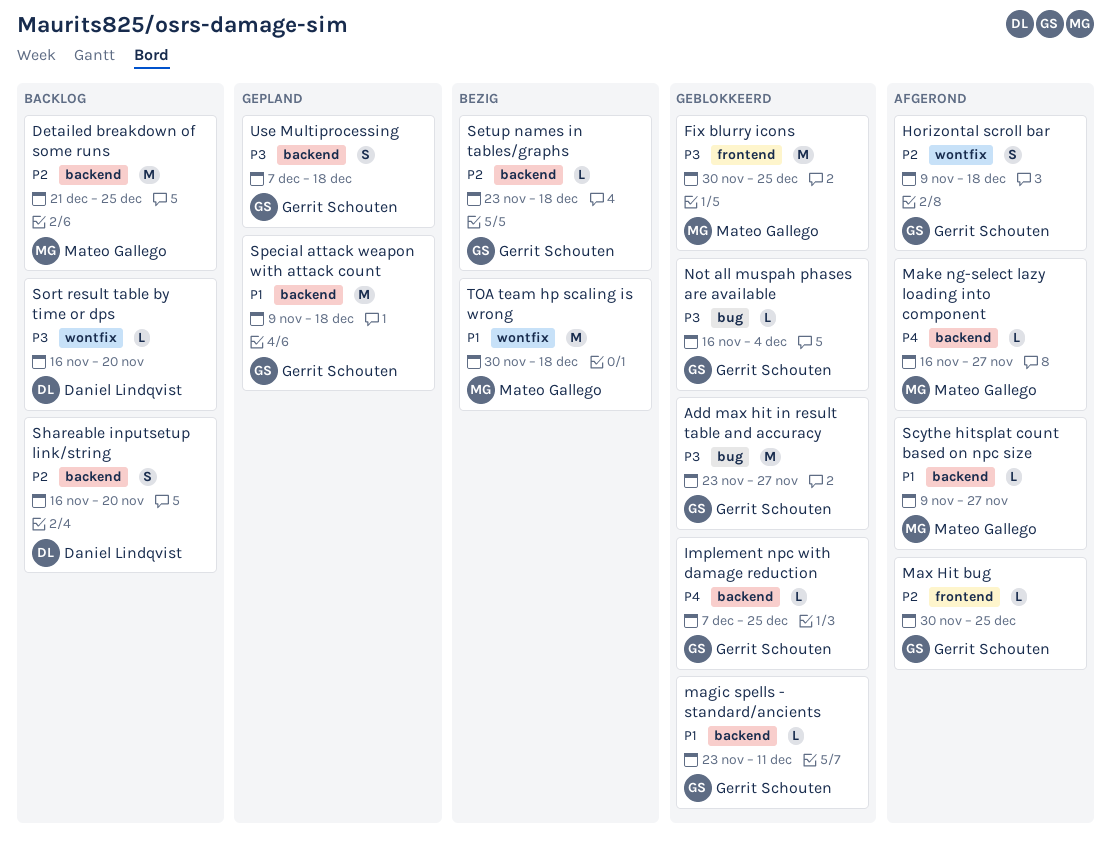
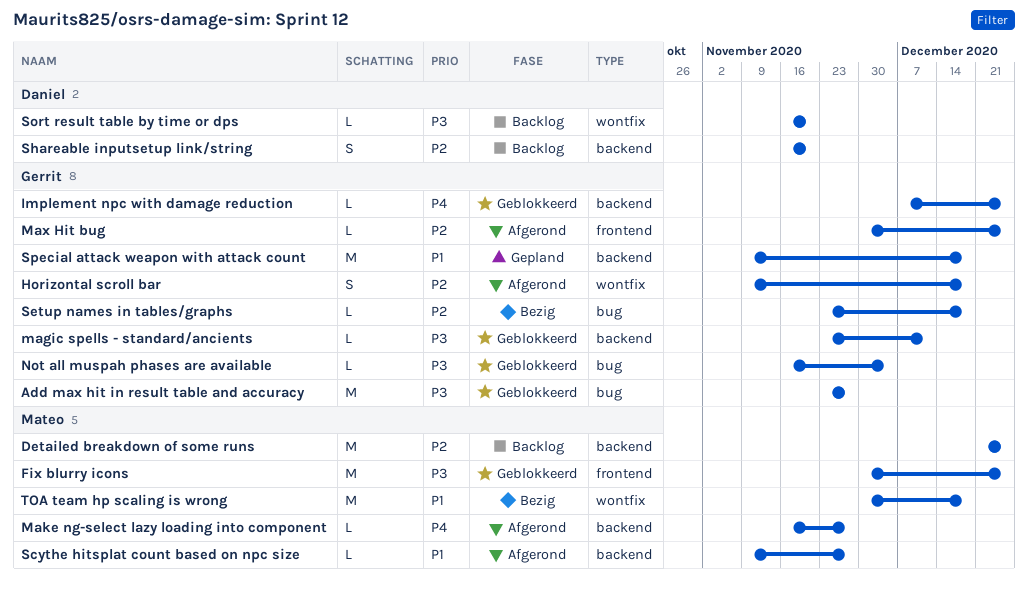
magic spells - standard/ancients, priority: P1 -> P3
Setup names in tables/graphs, label: backend -> bug
Use Multiprocessing: present -> none

